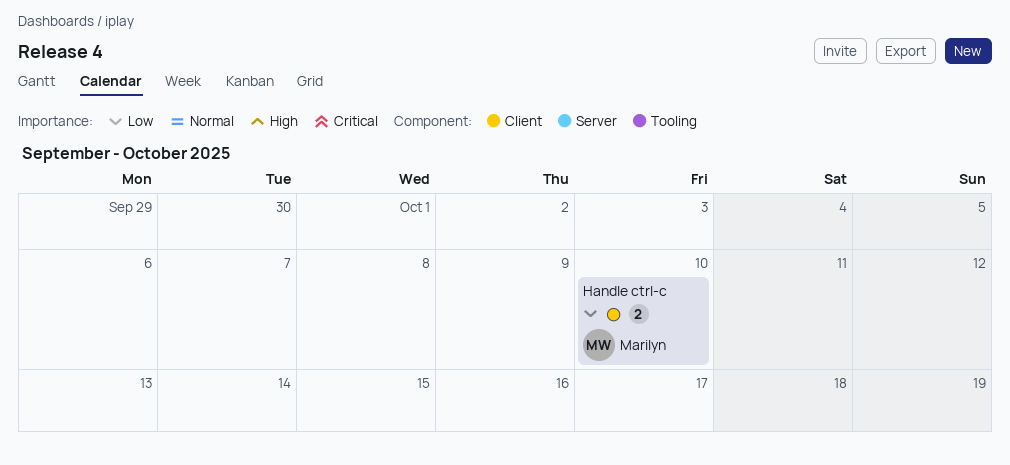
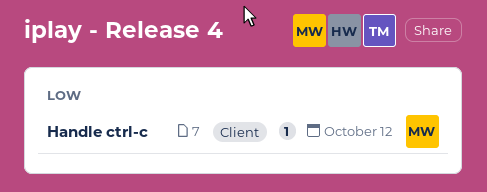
Handle ctrl-c, estimate: 2 -> 1
Handle ctrl-c, due: Oct 10 -> Oct 12

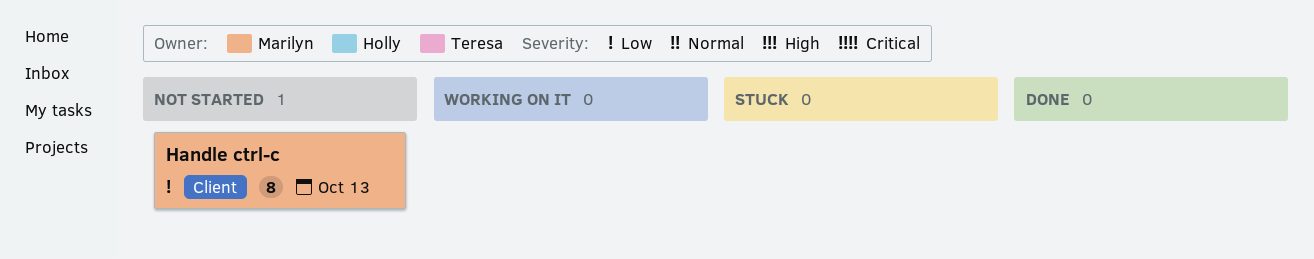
Handle ctrl-c, estimate: 1 -> 8
Handle ctrl-c, due: Oct 12 -> Oct 13

